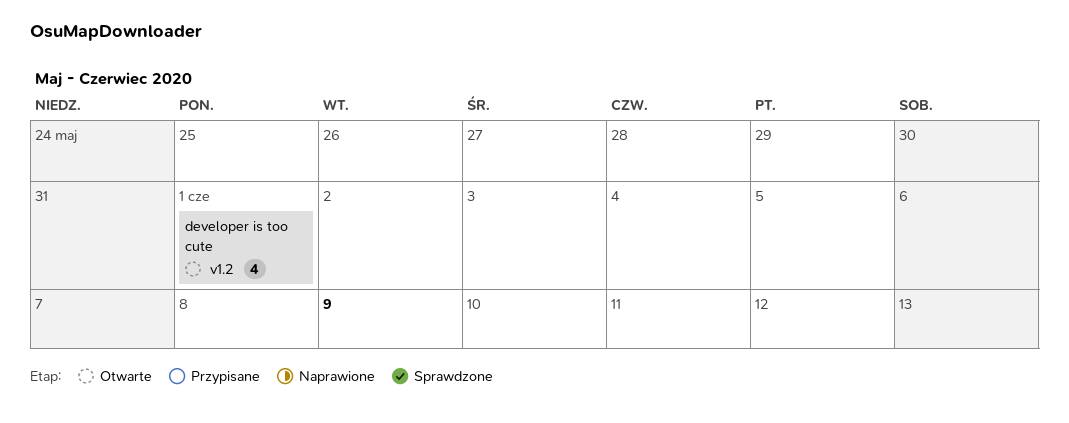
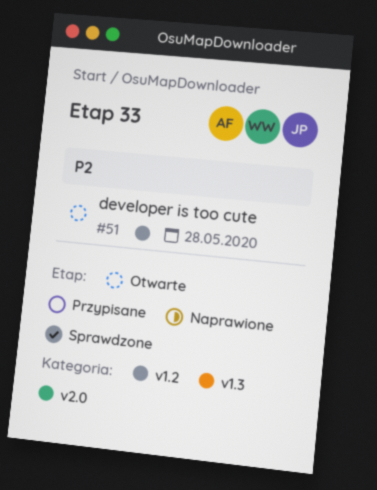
developer is too cute, due: Jun 1 -> May 28

